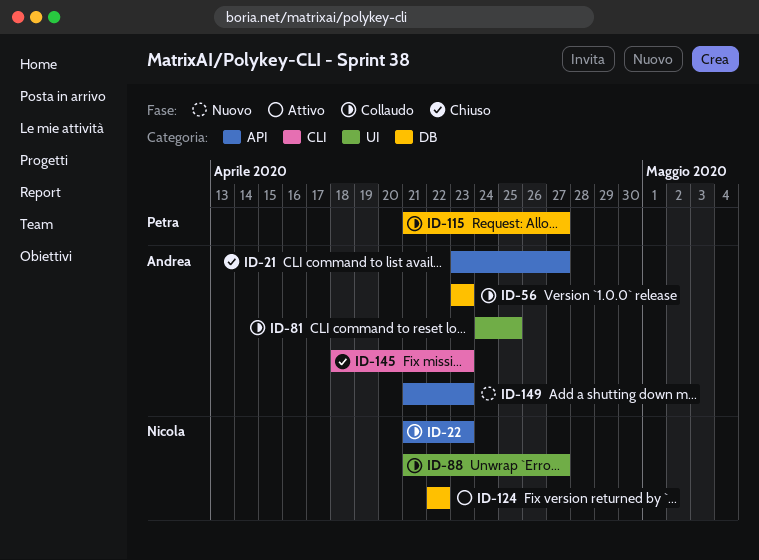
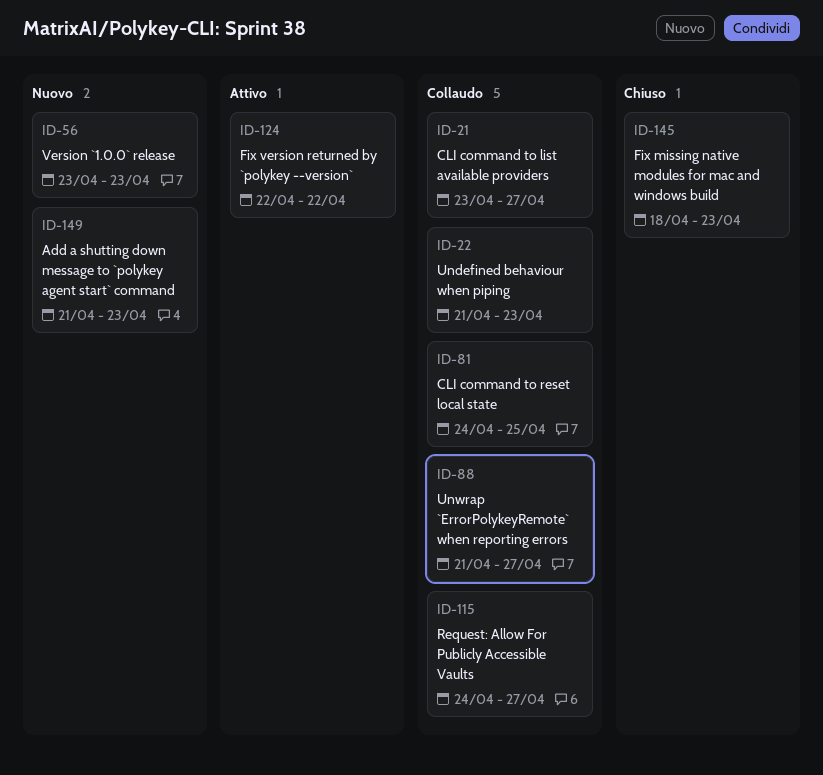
ID-21, status: Chiuso -> Collaudo
ID-56, status: Collaudo -> Nuovo
ID-115, start: Apr 21 -> Apr 24

